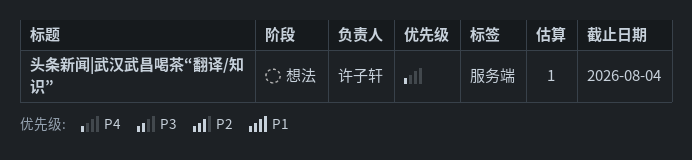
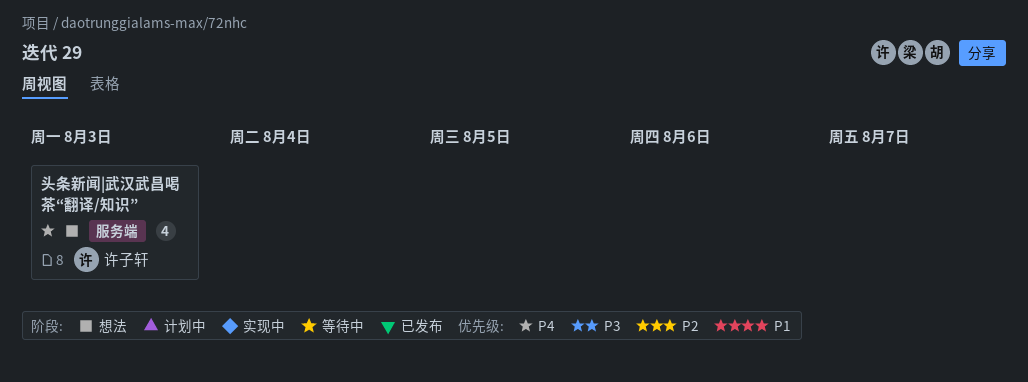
头条新闻|武汉武昌喝茶“翻译/知识”, estimate: 1 -> 4
头条新闻|武汉武昌喝茶“翻译/知识”, due: Aug 4 -> Aug 3

